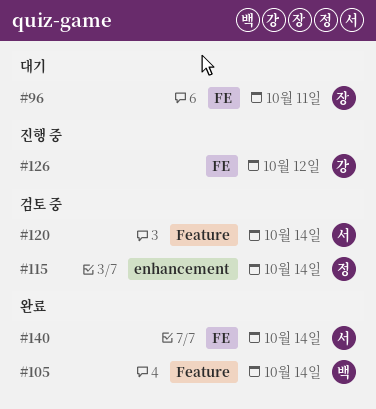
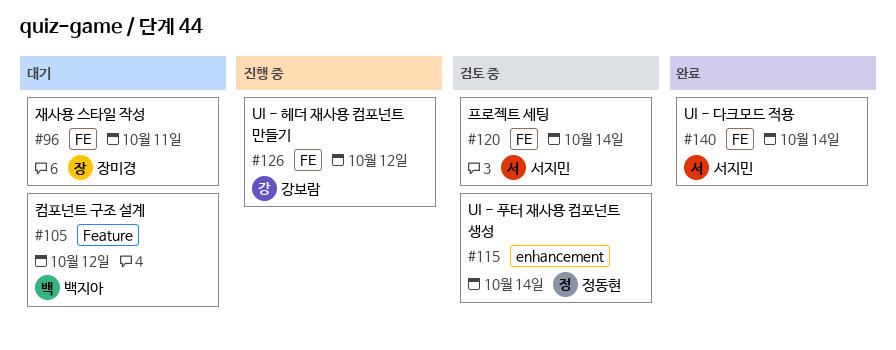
#105, status: 완료 -> 대기
#105, due: Oct 14 -> Oct 12
#120, label: Feature -> FE

